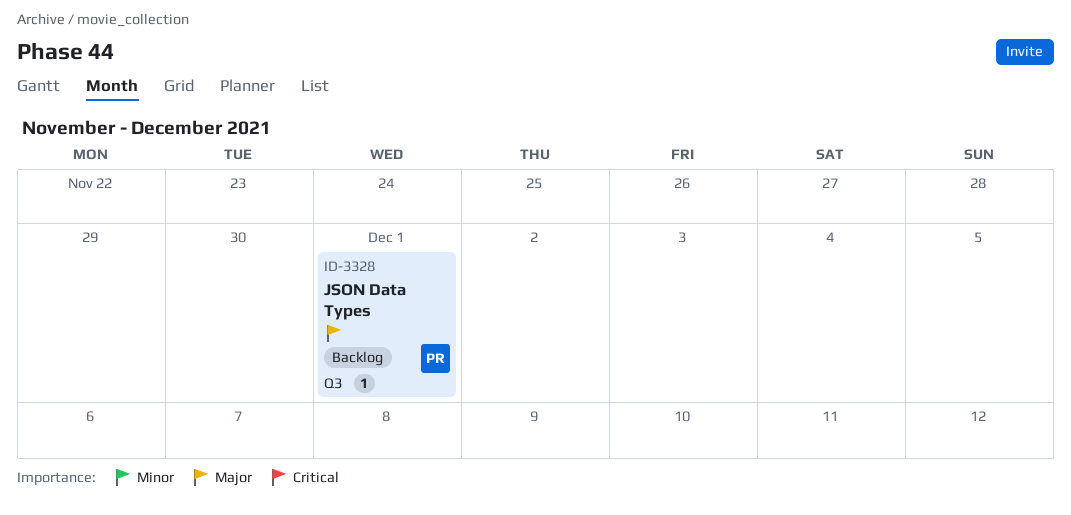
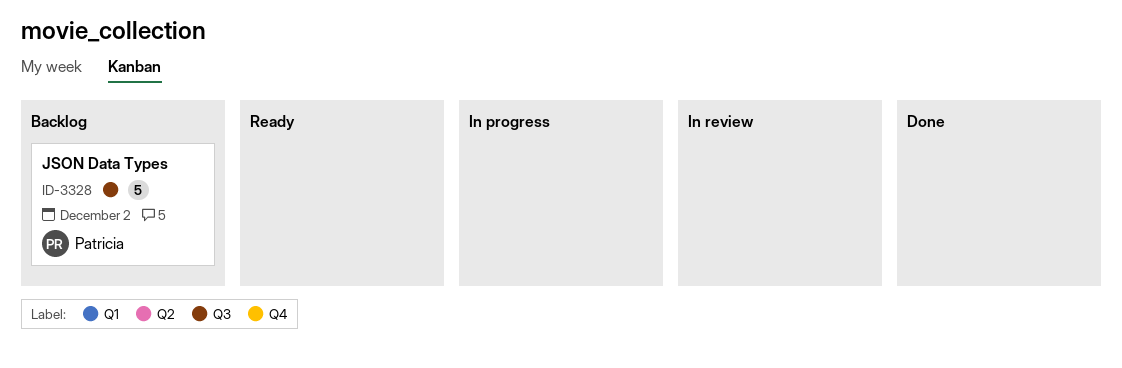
ID-3328, estimate: 1 -> 5
ID-3328, due: Dec 1 -> Dec 2

